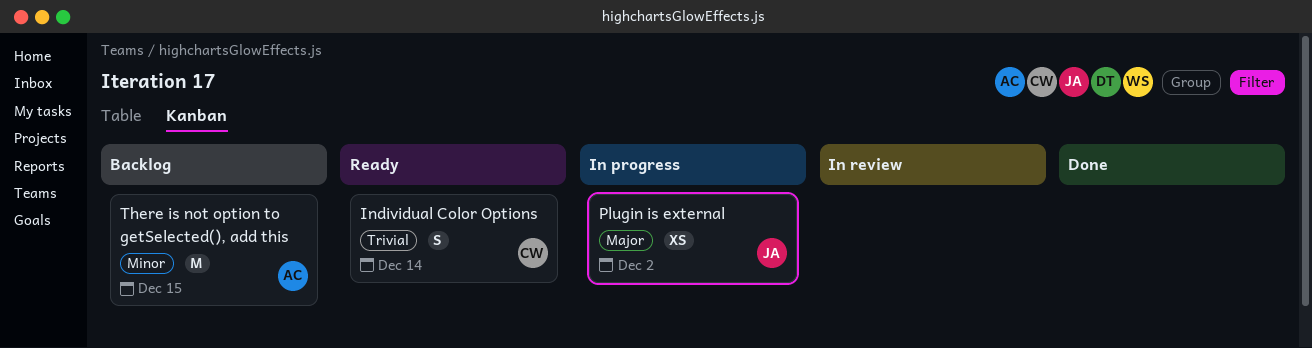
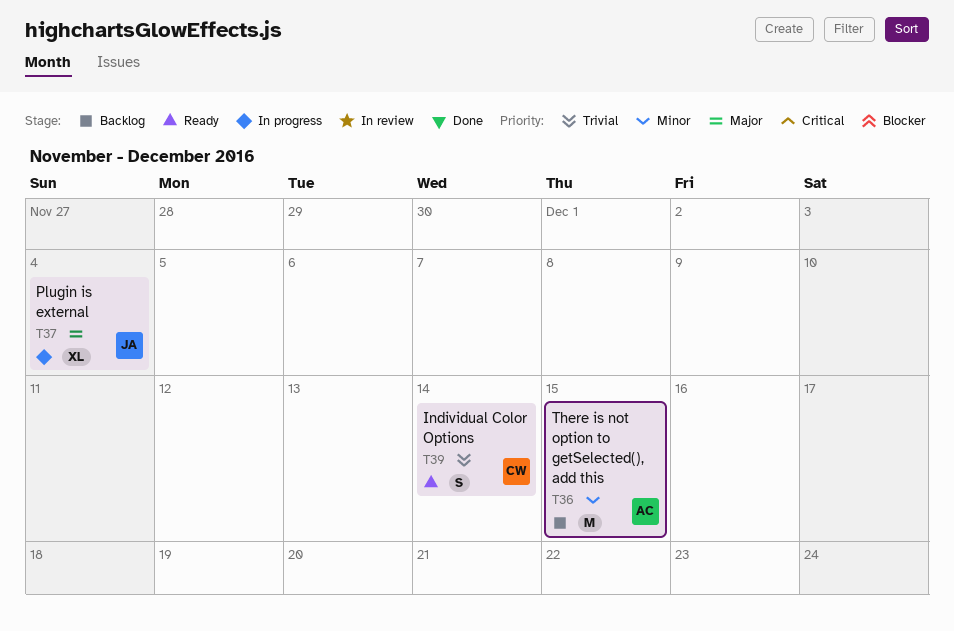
Plugin is external, estimate: XS -> XL
Plugin is external, due: Dec 2 -> Dec 4

